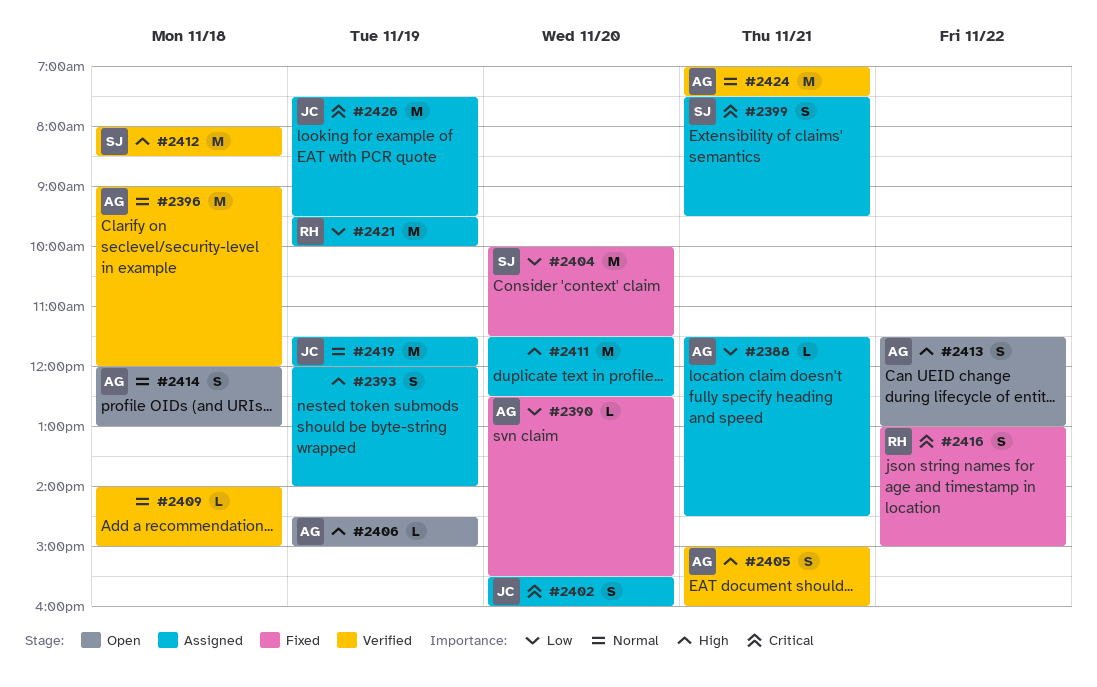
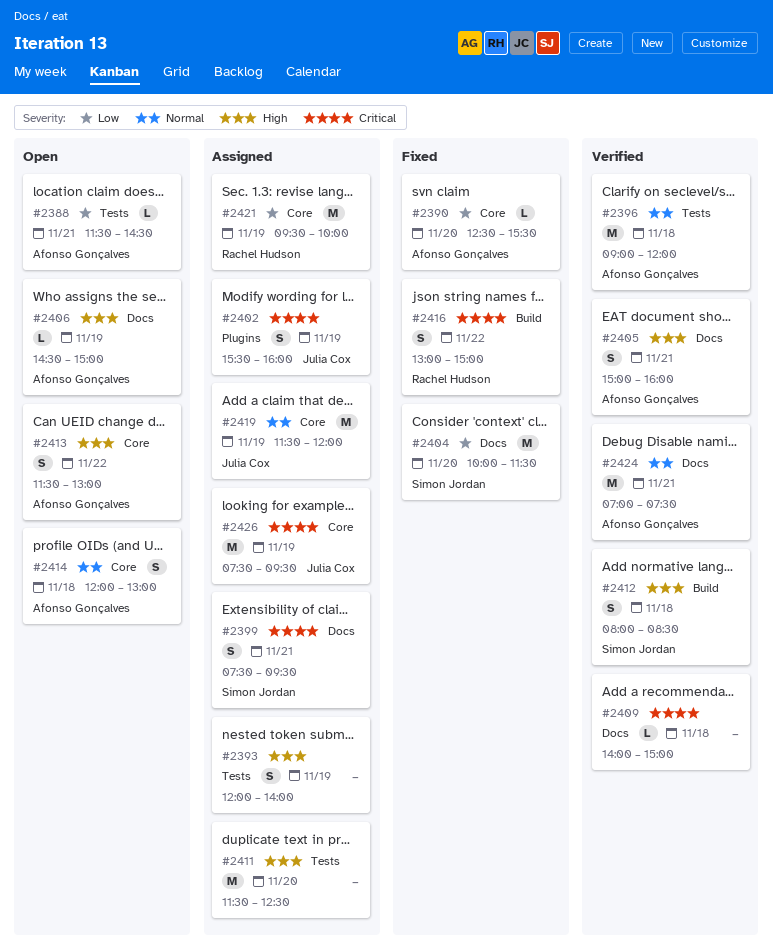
#2388, status: Assigned -> Open
#2402, day: Nov 20 -> Nov 19
#2409, priority: Normal -> Critical
#2412, estimate: M -> S

